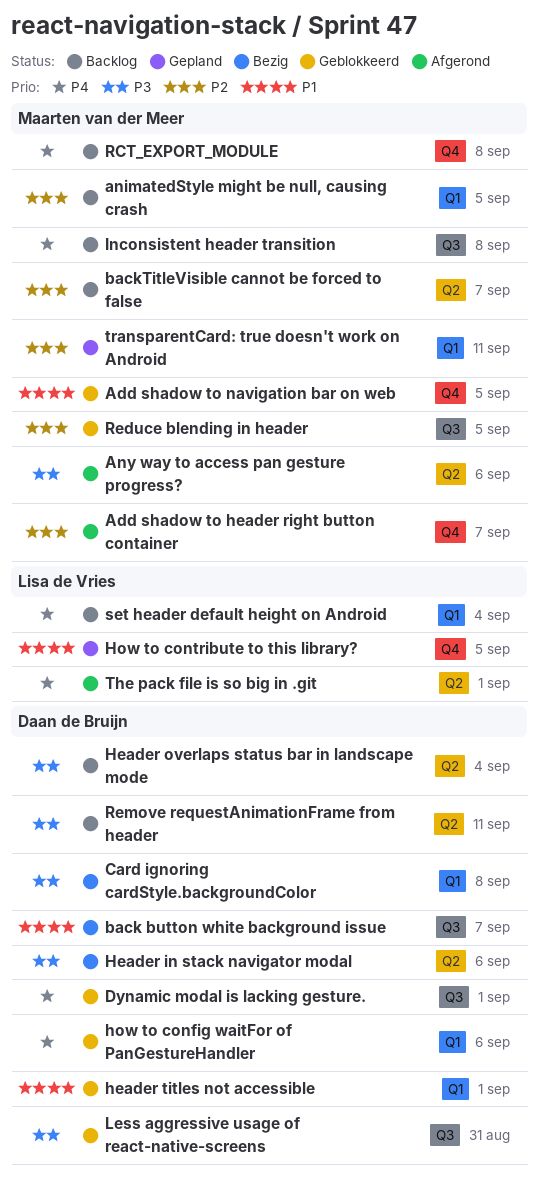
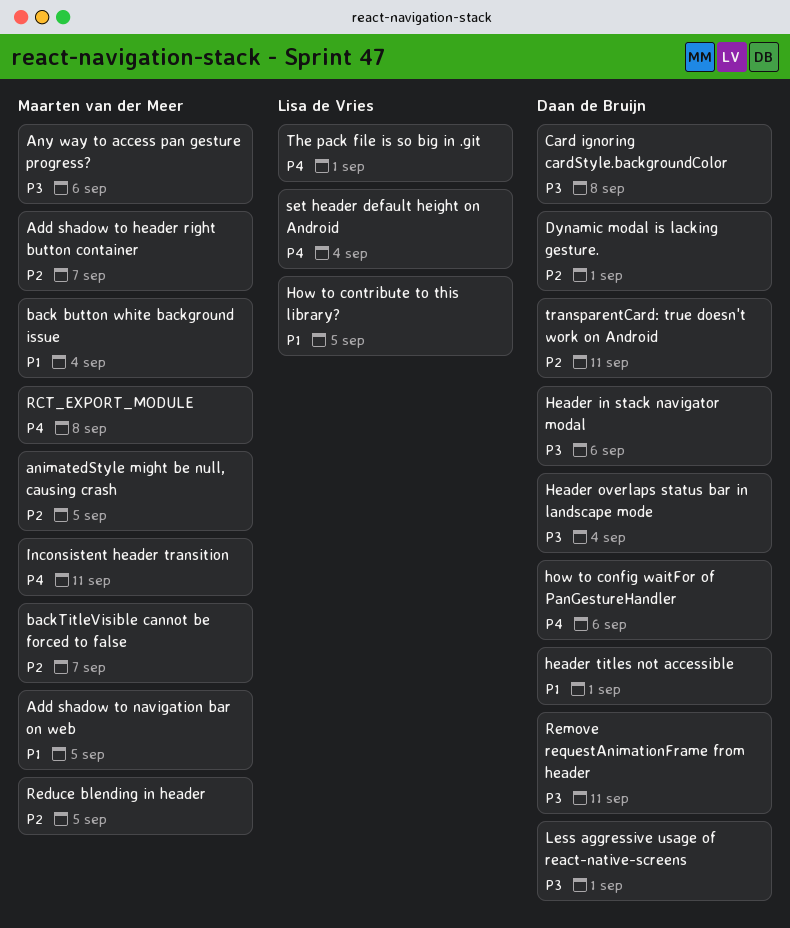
back button white background issue, owner: Daan de Bruijn -> Maarten van der Meer
back button white background issue, due: Sep 7 -> Sep 4
Dynamic modal is lacking gesture., priority: P4 -> P2
Inconsistent header transition, due: Sep 8 -> Sep 11
Less aggressive usage of react-native-screens, due: Aug 31 -> Sep 1
transparentCard: true doesn't work on Android, owner: Maarten van der Meer -> Daan de Bruijn

